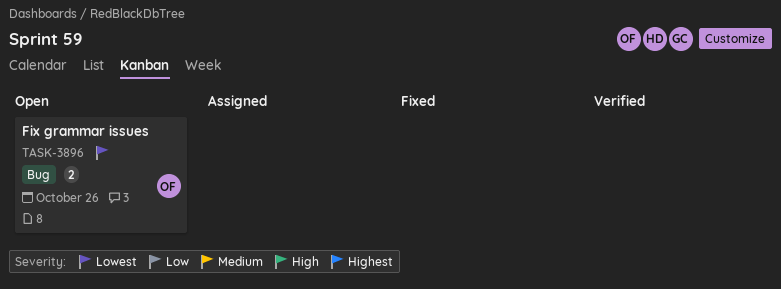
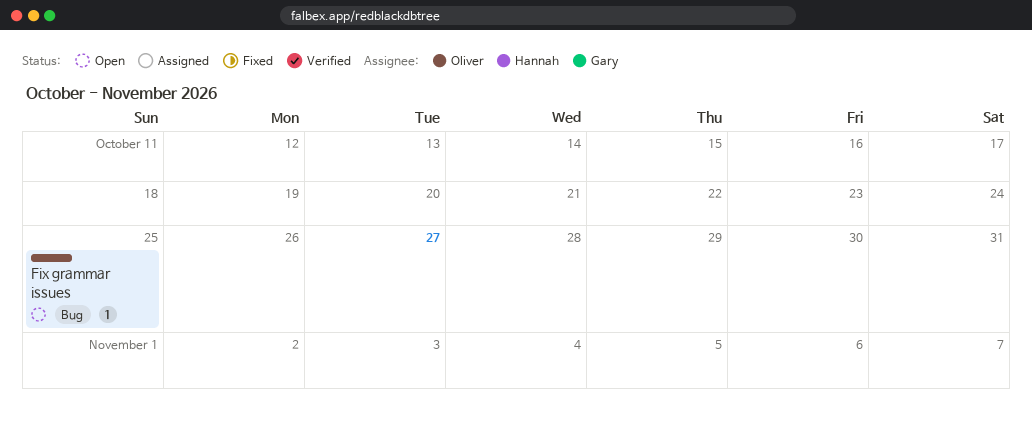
Fix grammar issues, estimate: 2 -> 1
Fix grammar issues, due: Oct 26 -> Oct 25

